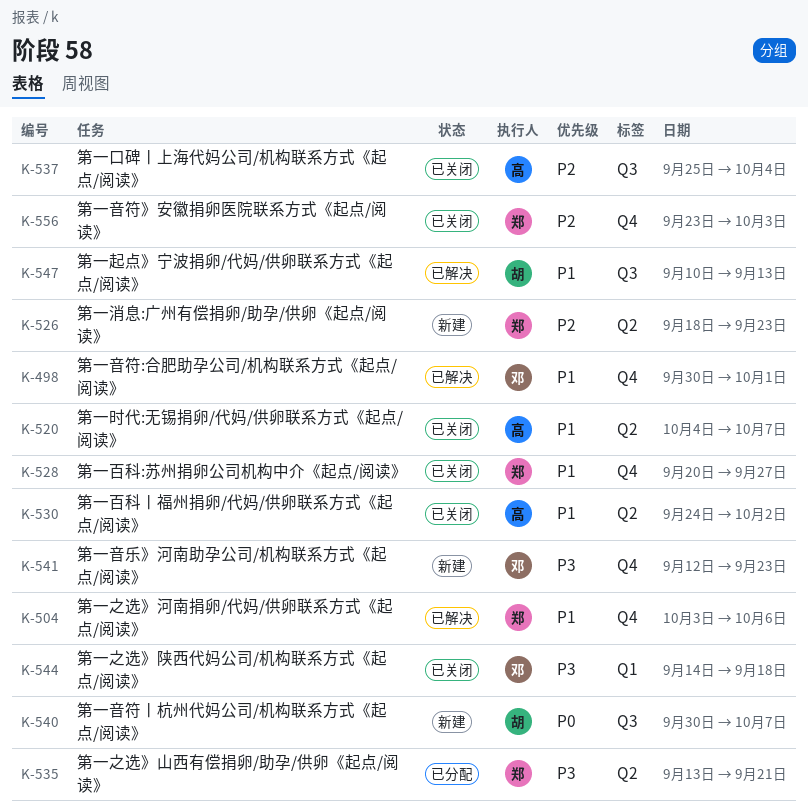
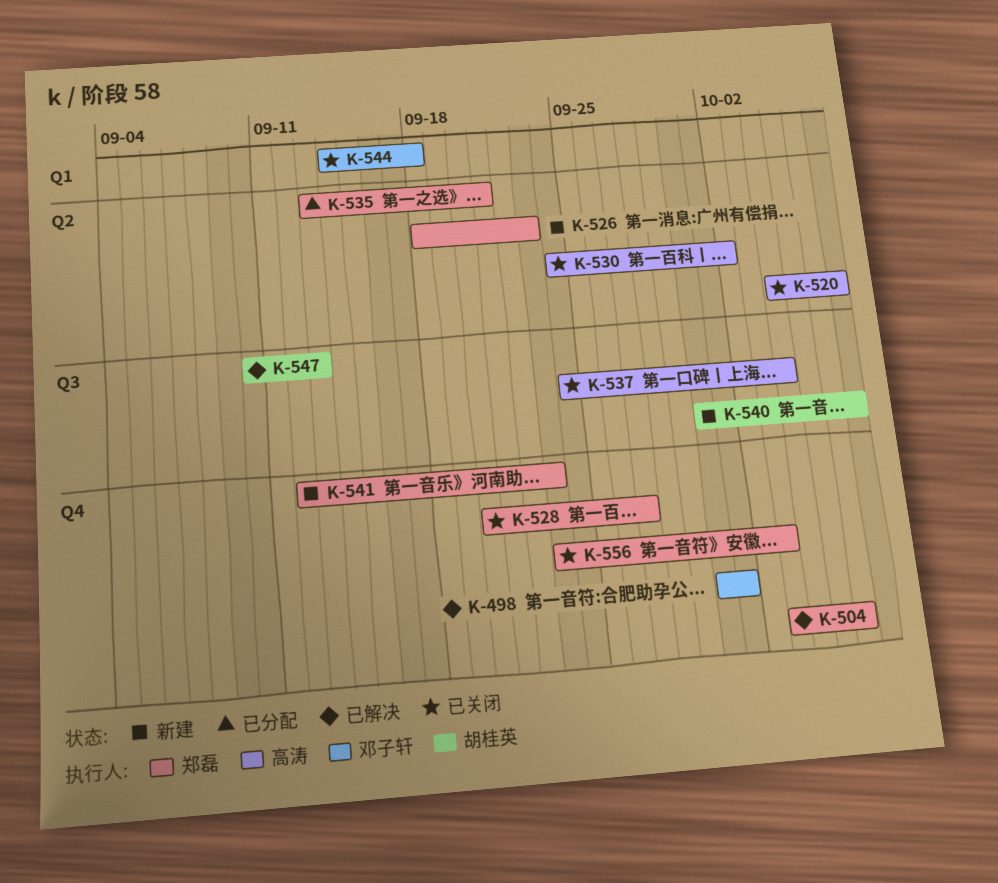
K-537, start: Sep 25 -> Sep 24
K-541, owner: 邓子轩 -> 郑磊

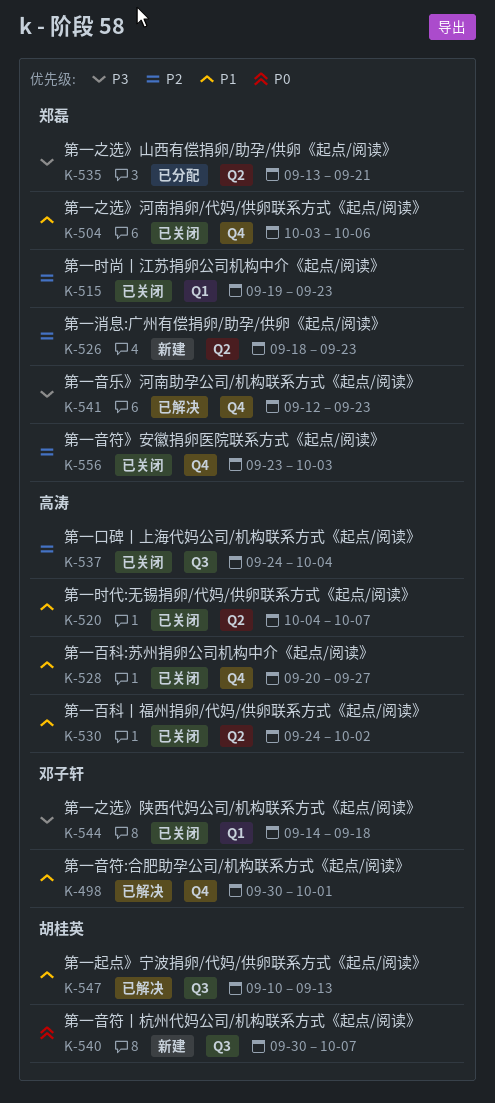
K-504, status: 已解决 -> 已关闭
K-515: none -> present
K-528, owner: 郑磊 -> 高涛
K-541, status: 新建 -> 已解决

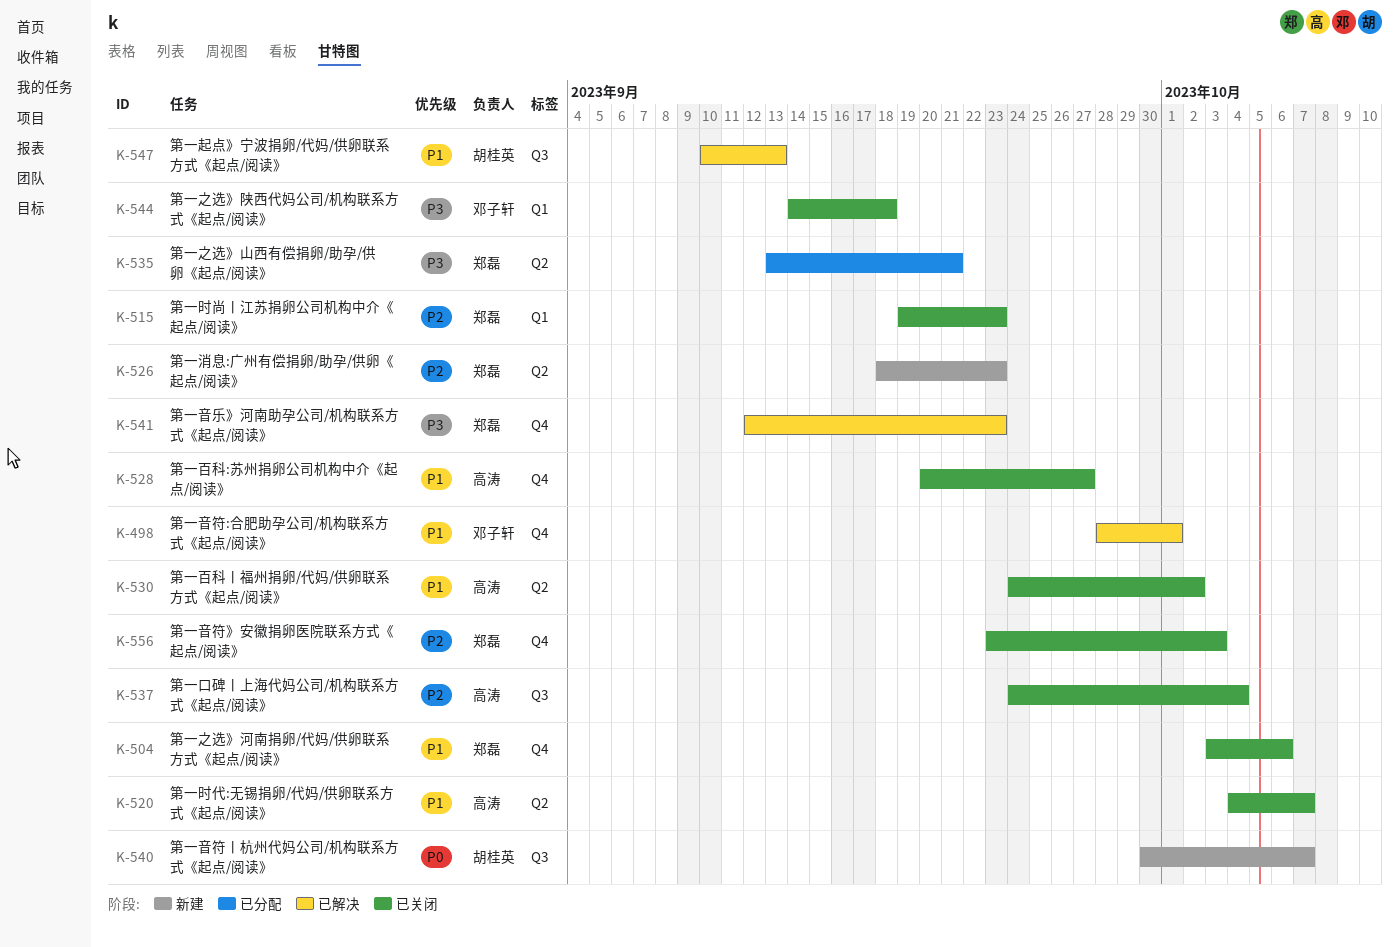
K-498, start: Sep 30 -> Sep 28

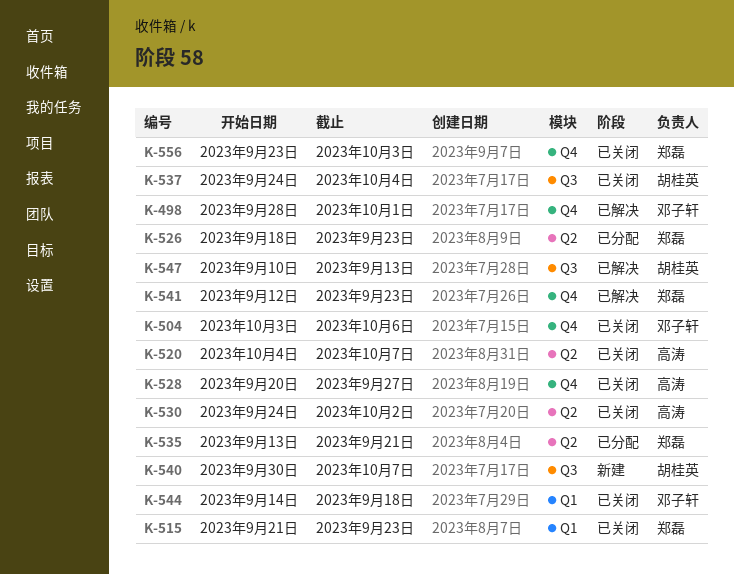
K-504, owner: 郑磊 -> 邓子轩
K-515, start: Sep 19 -> Sep 21
K-526, status: 新建 -> 已分配
K-537, owner: 高涛 -> 胡桂英

